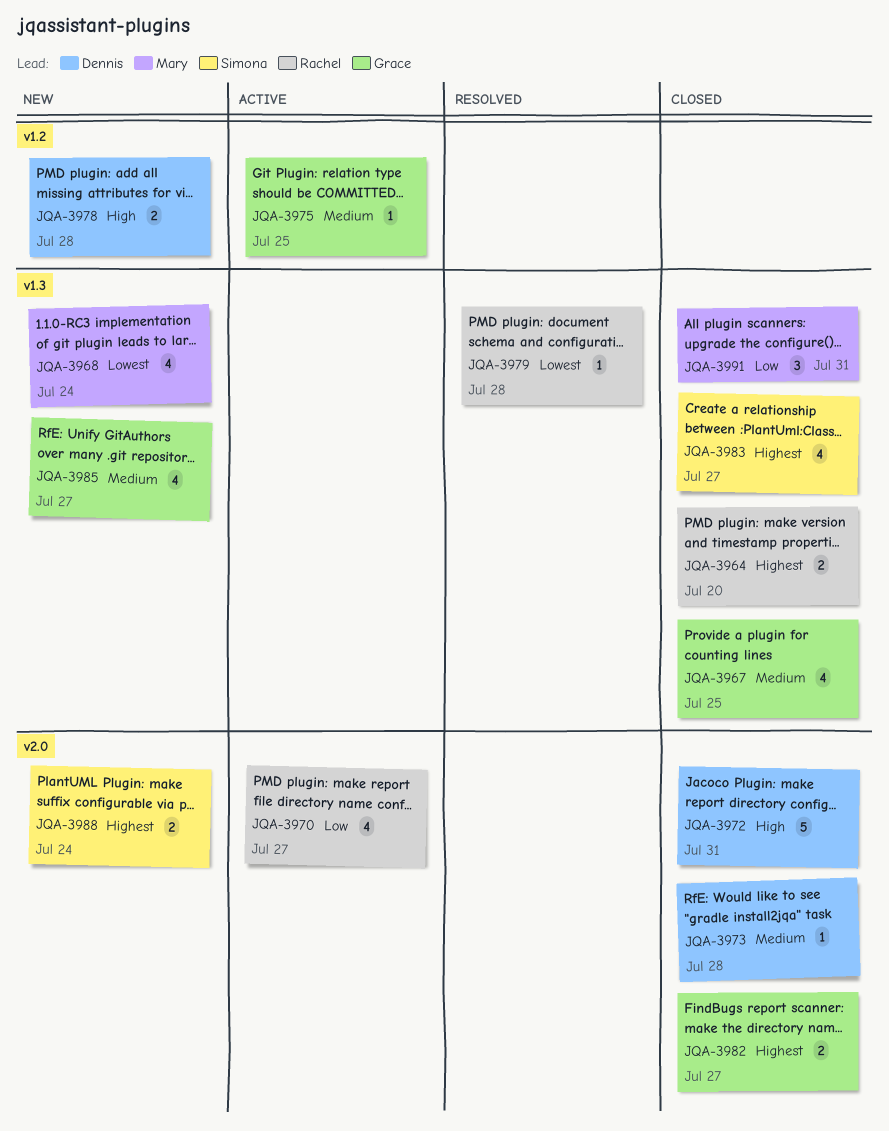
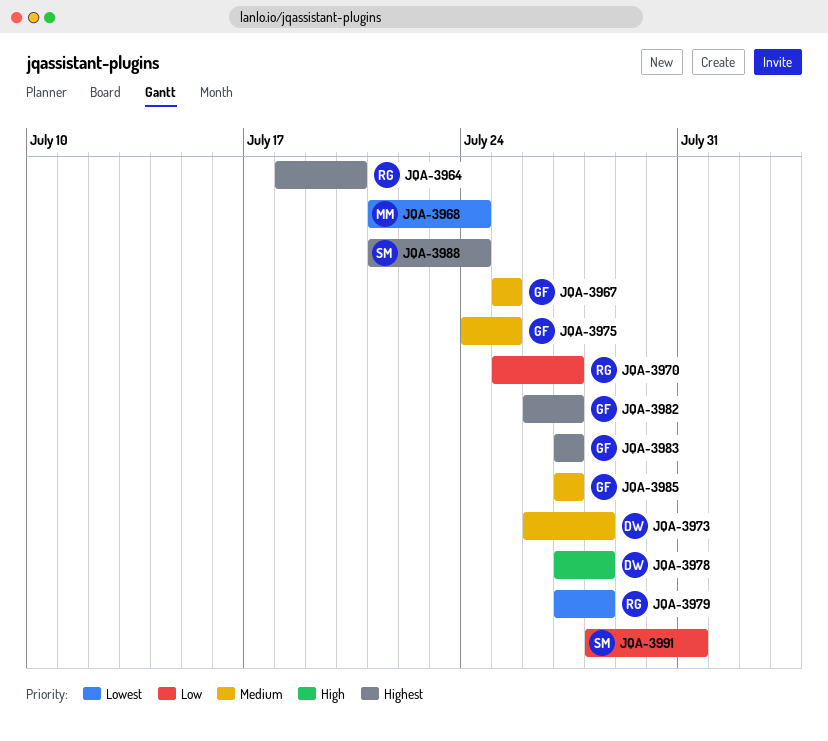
JQA-3972: present -> none
JQA-3983, owner: Simona -> Grace
JQA-3991, owner: Mary -> Simona

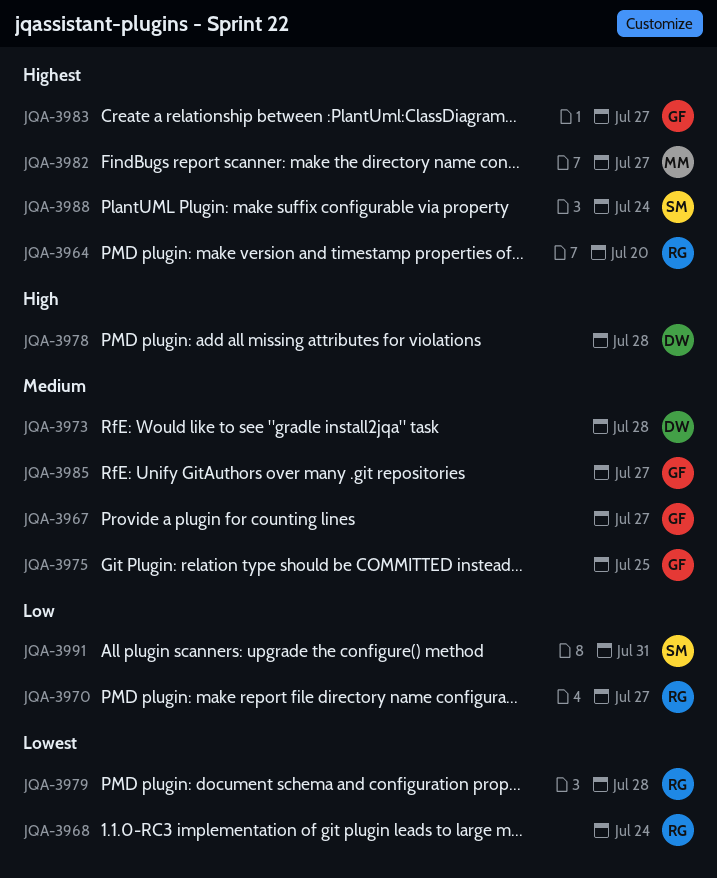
JQA-3967, due: Jul 25 -> Jul 27
JQA-3968, owner: MM -> RG
JQA-3982, owner: GF -> MM

